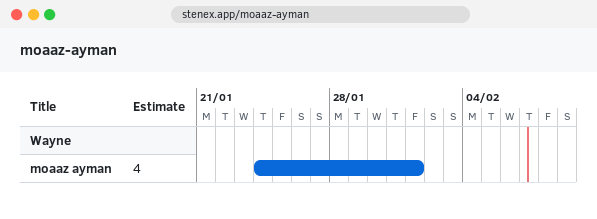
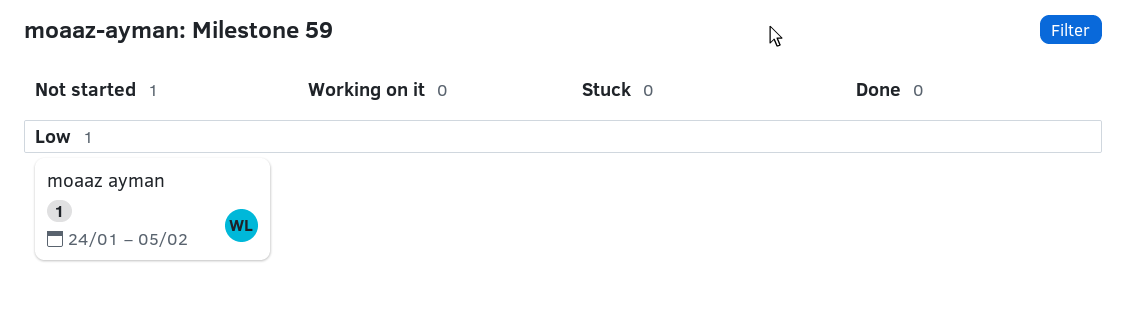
moaaz ayman, estimate: 4 -> 1
moaaz ayman, due: Feb 1 -> Feb 5

